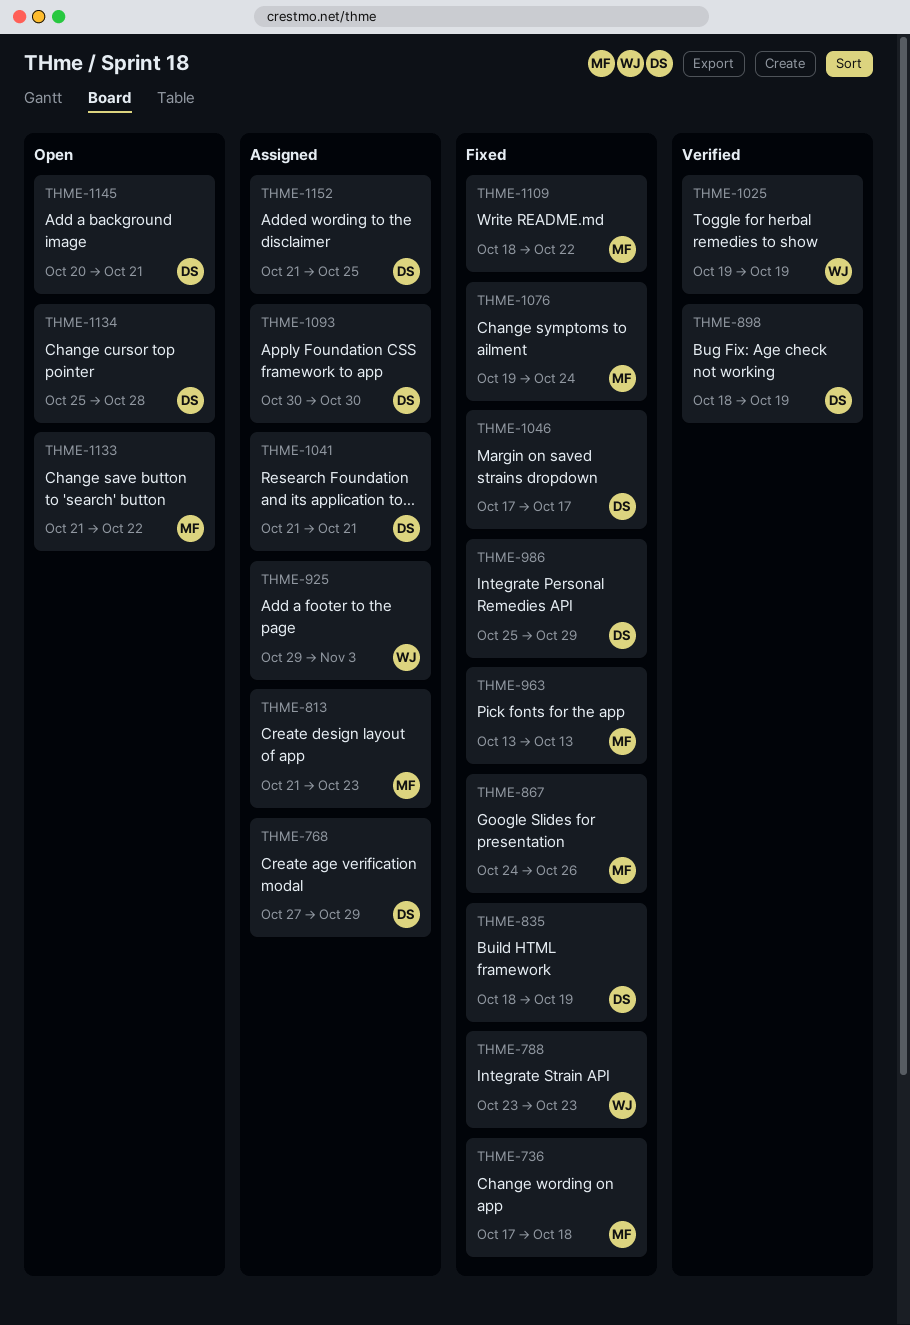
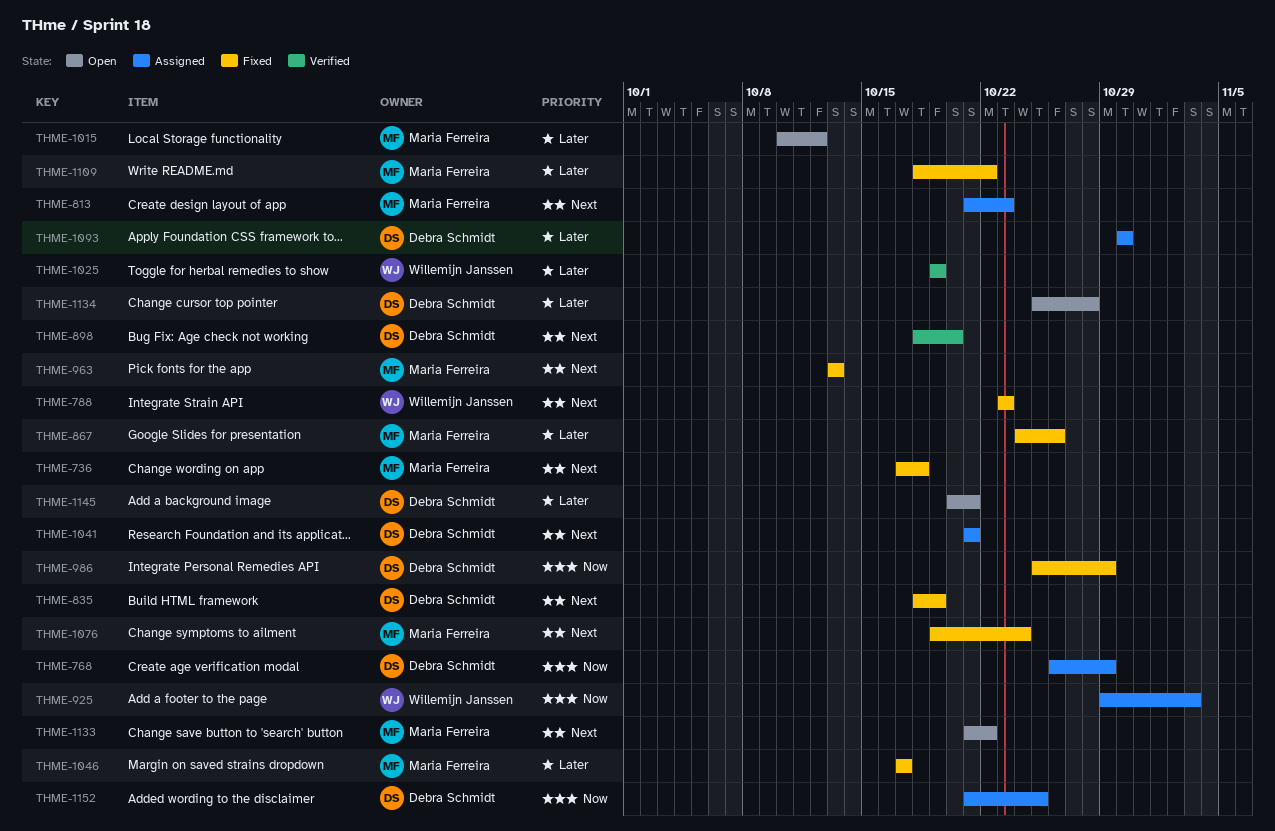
THME-768, start: Oct 27 -> Oct 26
THME-898, due: Oct 19 -> Oct 20
THME-1015: none -> present
THME-1046, owner: Debra Schmidt -> Maria Ferreira

